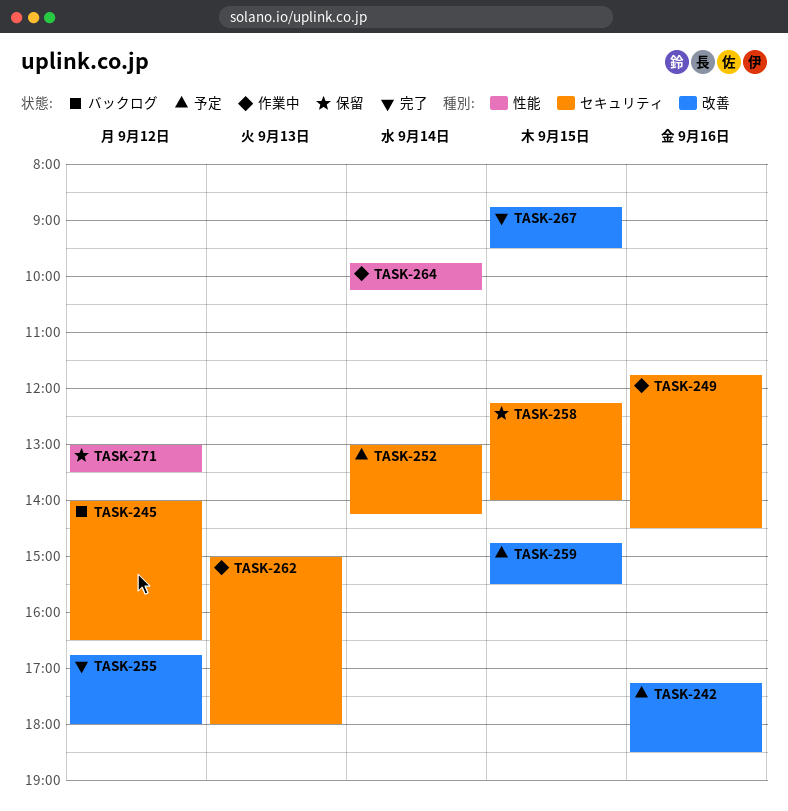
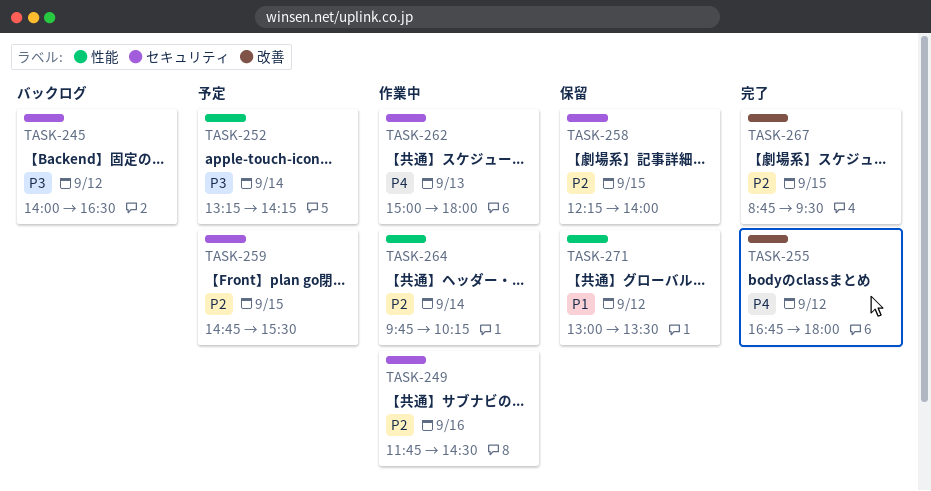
TASK-242: present -> none
TASK-252, label: セキュリティ -> 性能
TASK-252, begins: 13:00 -> 13:15
TASK-259, label: 改善 -> セキュリティ

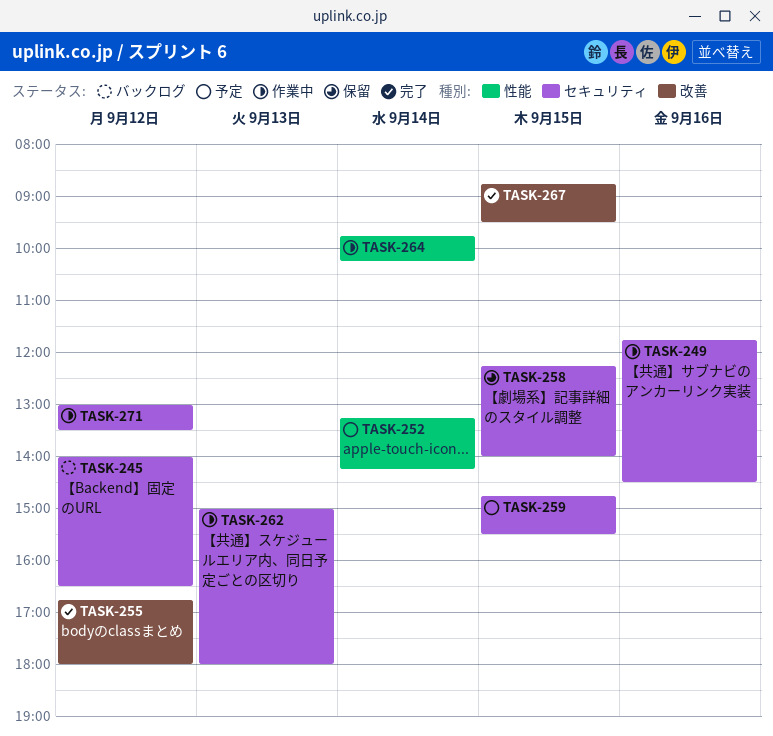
TASK-271, status: 保留 -> 作業中
TASK-271, label: 性能 -> セキュリティ

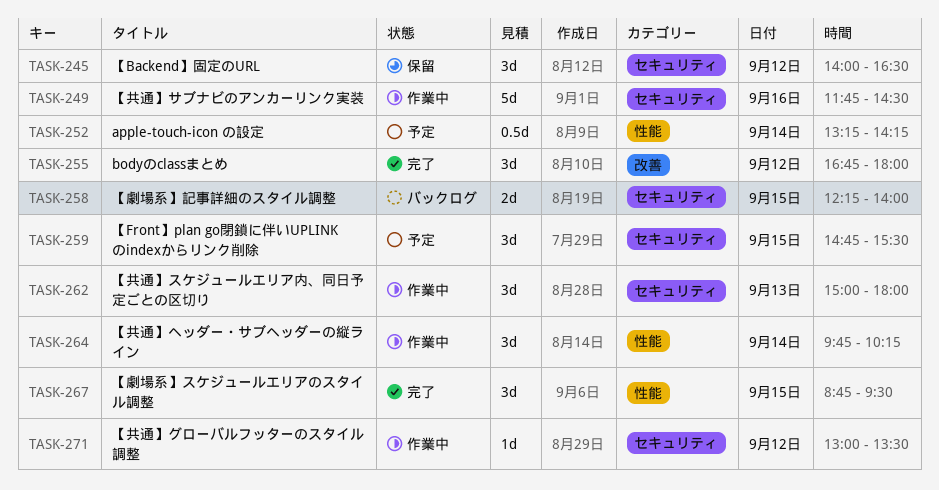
TASK-245, status: バックログ -> 保留
TASK-258, status: 保留 -> バックログ
TASK-267, label: 改善 -> 性能

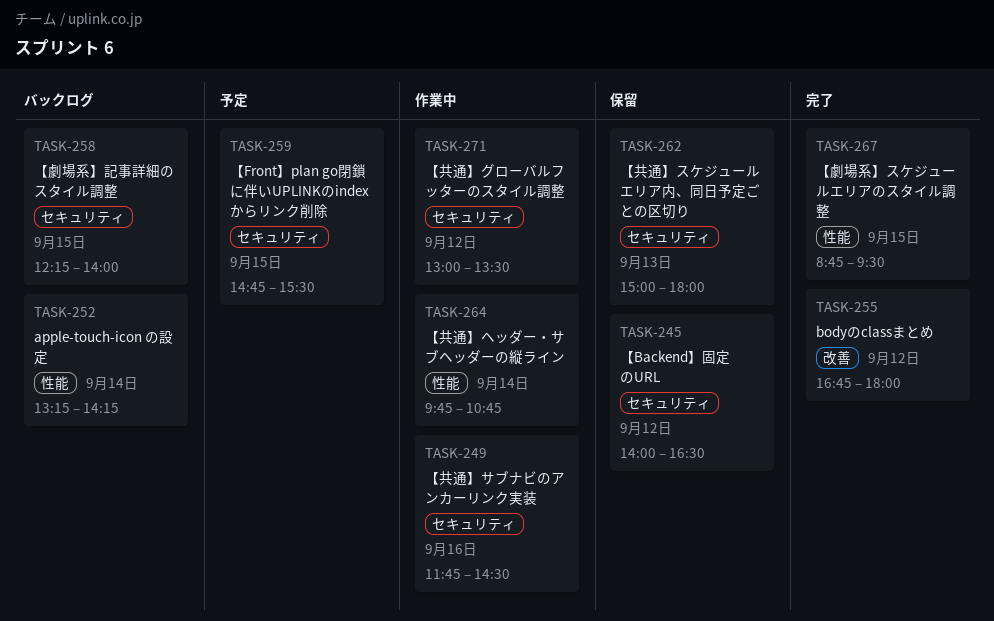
TASK-252, status: 予定 -> バックログ
TASK-262, status: 作業中 -> 保留
TASK-264, ends: 10:15 -> 10:45

